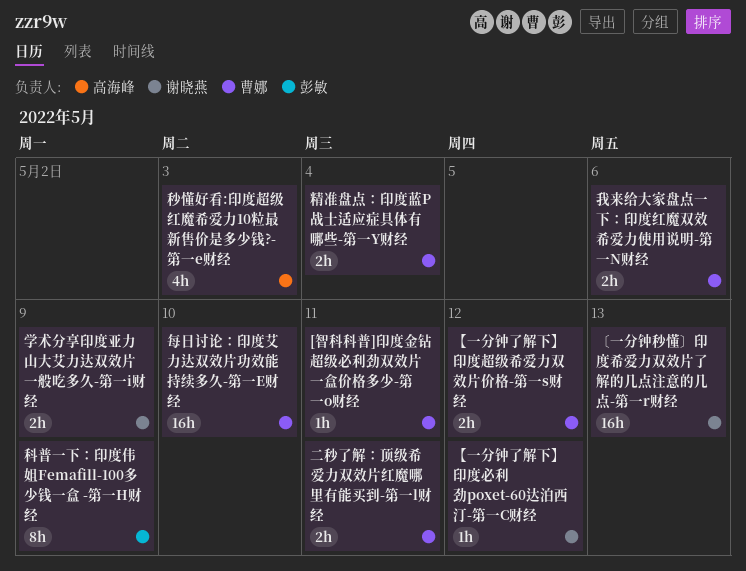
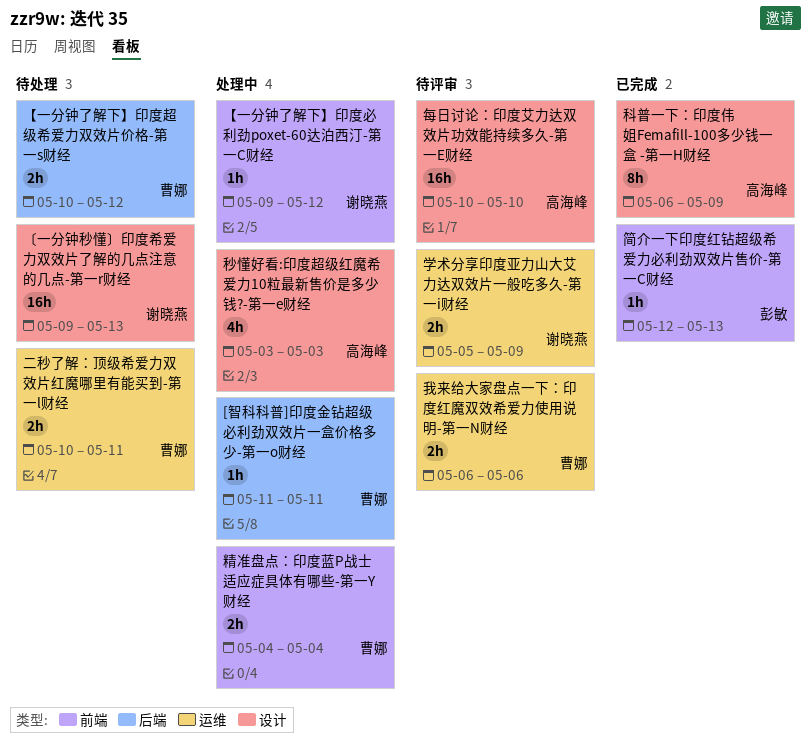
每日讨论：印度艾力达双效片功效能持续多久-第一E财经, owner: 曹娜 -> 高海峰
科普一下：印度伟姐Femafill-100多少钱一盒 -第一H财经, owner: 彭敏 -> 高海峰
简介一下印度红钻超级希爱力必利劲双效片售价-第一C财经: none -> present

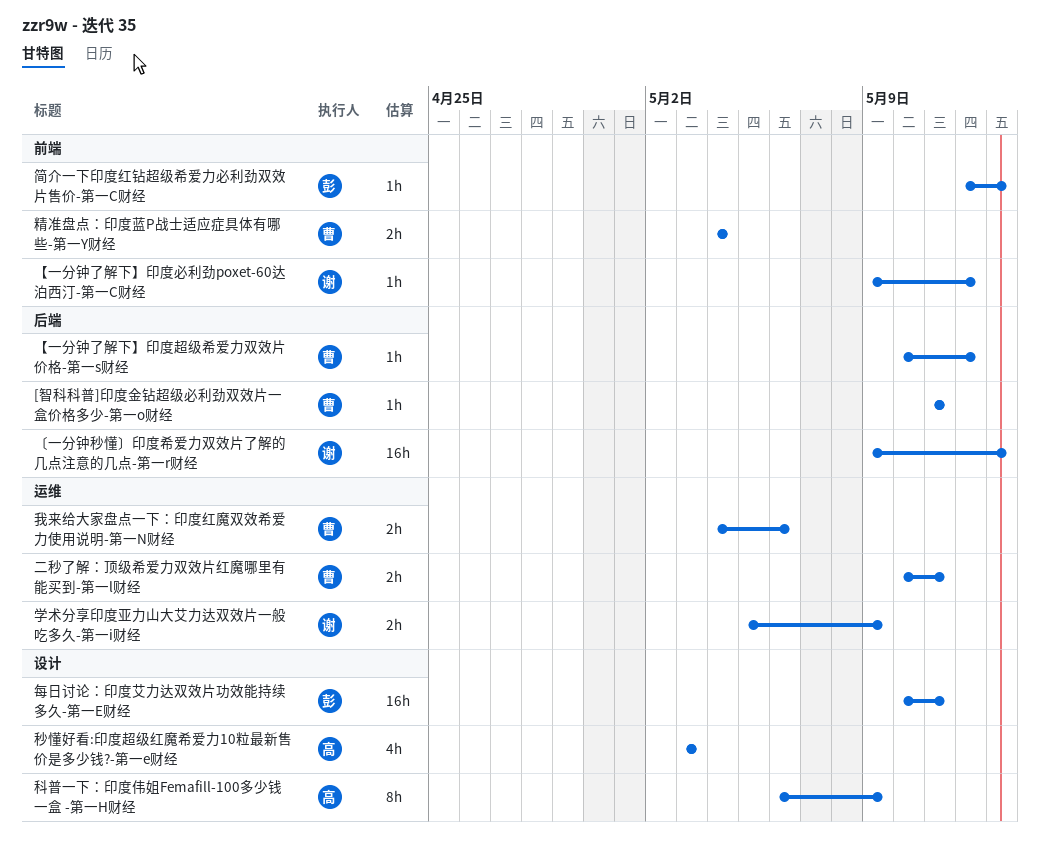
【一分钟了解下】印度超级希爱力双效片价格-第一s财经, estimate: 2h -> 1h
〔一分钟秒懂〕印度希爱力双效片了解的几点注意的几点-第一r财经, label: 设计 -> 后端
我来给大家盘点一下：印度红魔双效希爱力使用说明-第一N财经, start: May 6 -> May 4
每日讨论：印度艾力达双效片功效能持续多久-第一E财经, owner: 高海峰 -> 彭敏
每日讨论：印度艾力达双效片功效能持续多久-第一E财经, due: May 10 -> May 11

